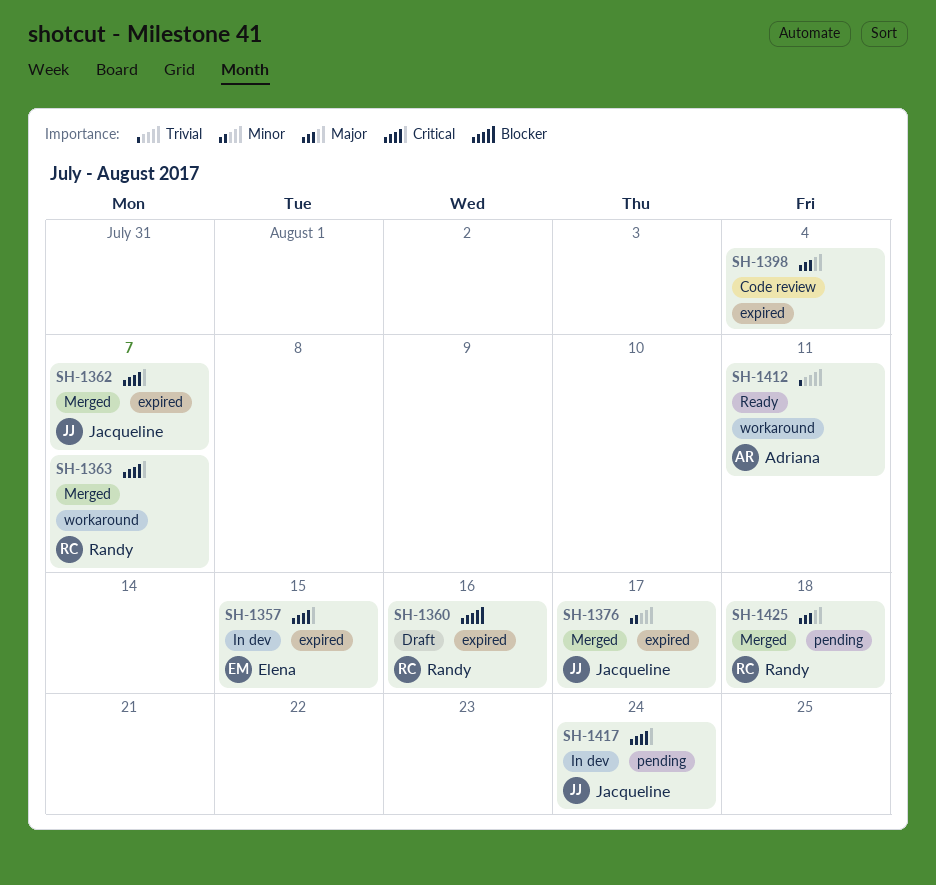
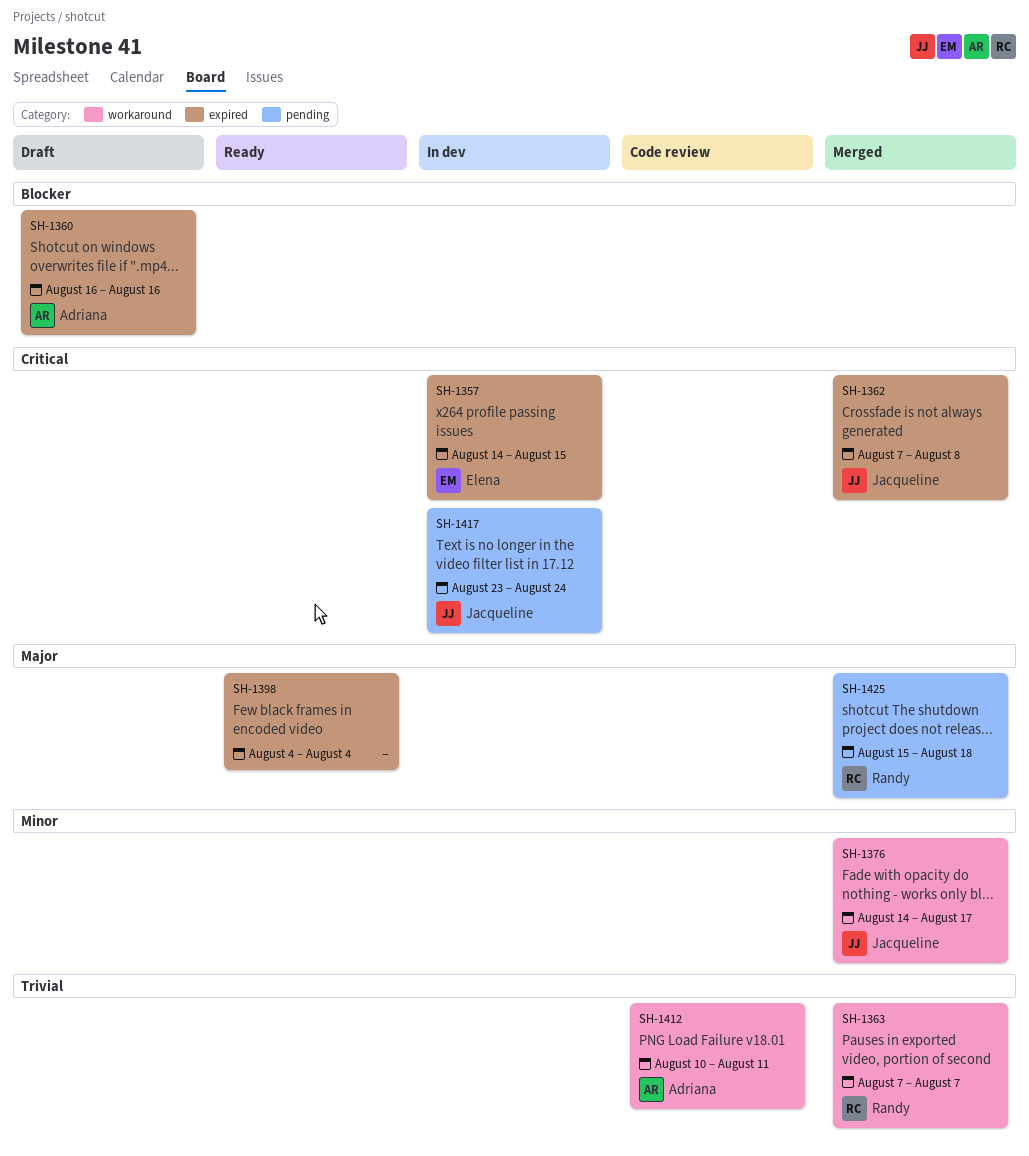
SH-1360, owner: Randy -> Adriana
SH-1362, due: Aug 7 -> Aug 8
SH-1363, priority: Critical -> Trivial
SH-1376, label: expired -> workaround
SH-1398, status: Code review -> Ready
SH-1412, status: Ready -> Code review

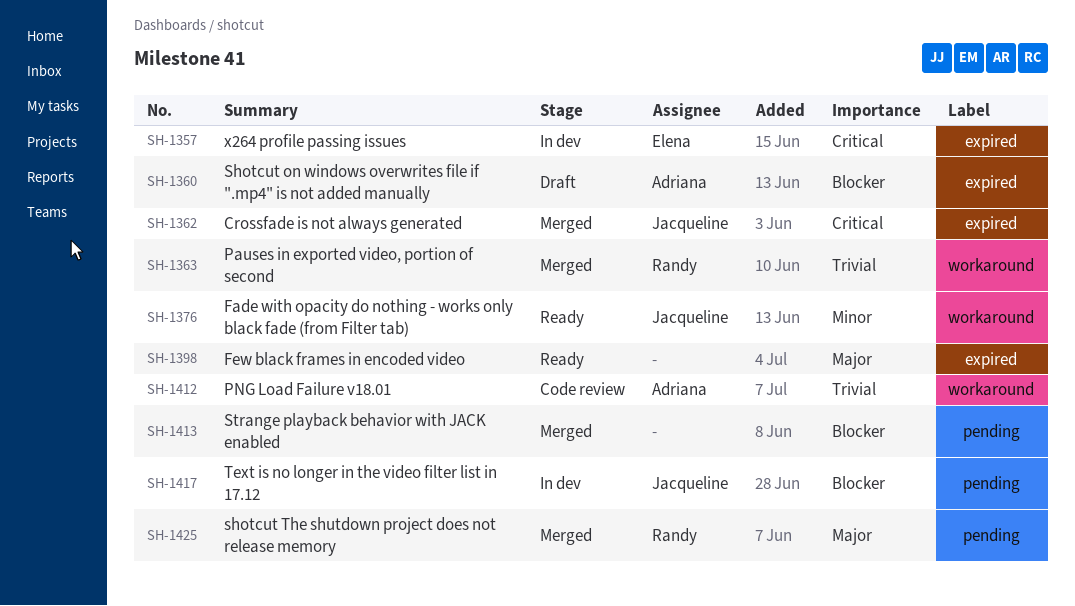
SH-1376, status: Merged -> Ready
SH-1413: none -> present
SH-1417, priority: Critical -> Blocker

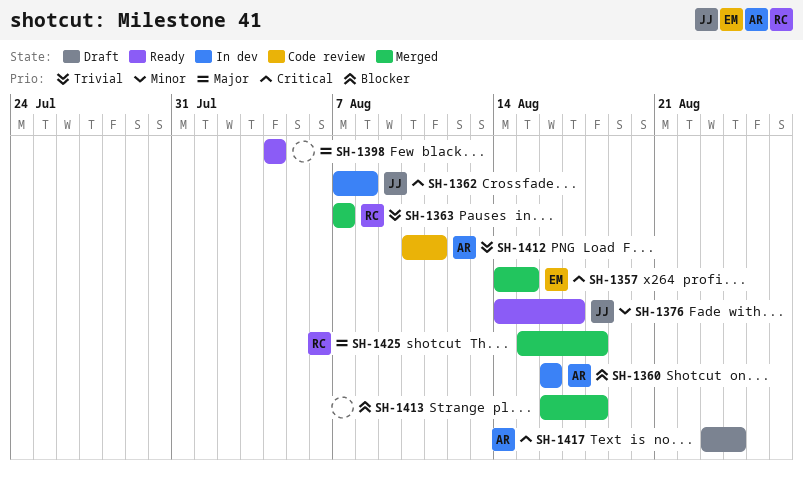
SH-1357, status: In dev -> Merged
SH-1360, status: Draft -> In dev
SH-1362, status: Merged -> In dev
SH-1417, status: In dev -> Draft
SH-1417, owner: Jacqueline -> Adriana
SH-1417, priority: Blocker -> Critical

